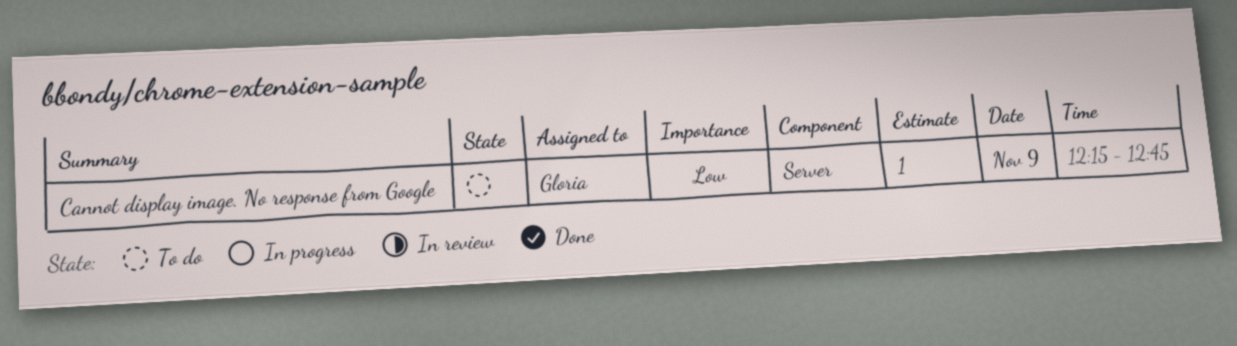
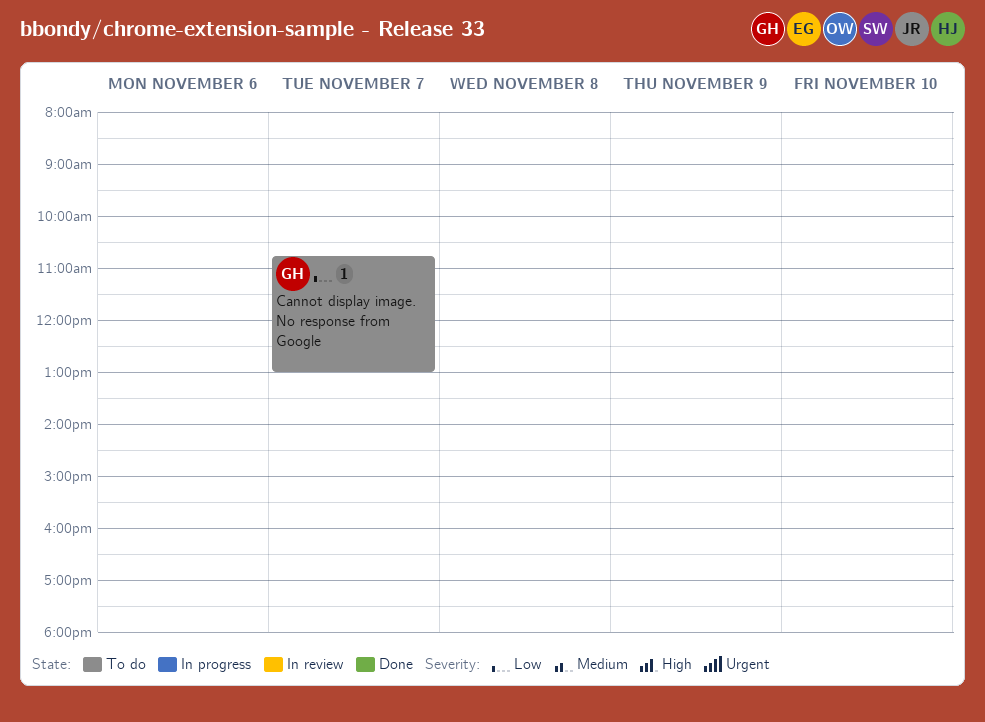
Cannot display image. No response from Google, day: Nov 9 -> Nov 7
Cannot display image. No response from Google, begins: 12:15 -> 10:45
Cannot display image. No response from Google, ends: 12:45 -> 13:00

